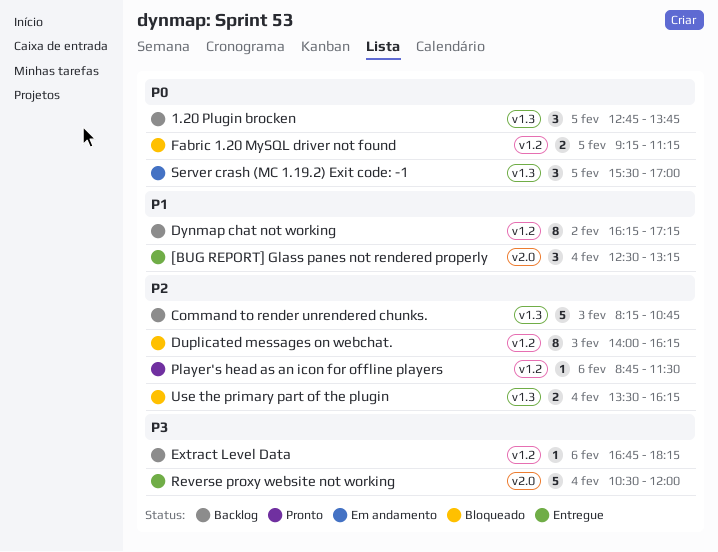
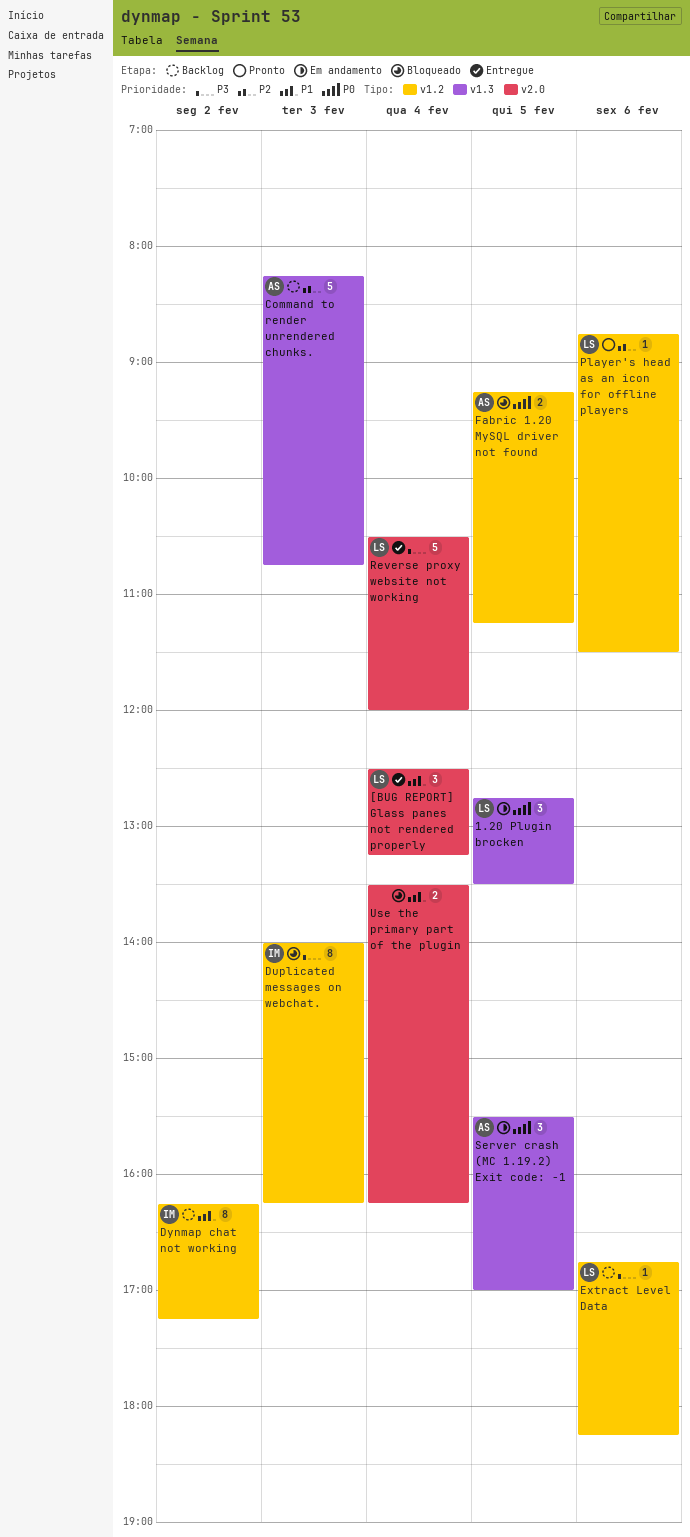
1.20 Plugin brocken, status: Backlog -> Em andamento
1.20 Plugin brocken, ends: 13:45 -> 13:30
Duplicated messages on webchat., priority: P2 -> P3
Use the primary part of the plugin, priority: P2 -> P1
Use the primary part of the plugin, label: v1.3 -> v2.0

